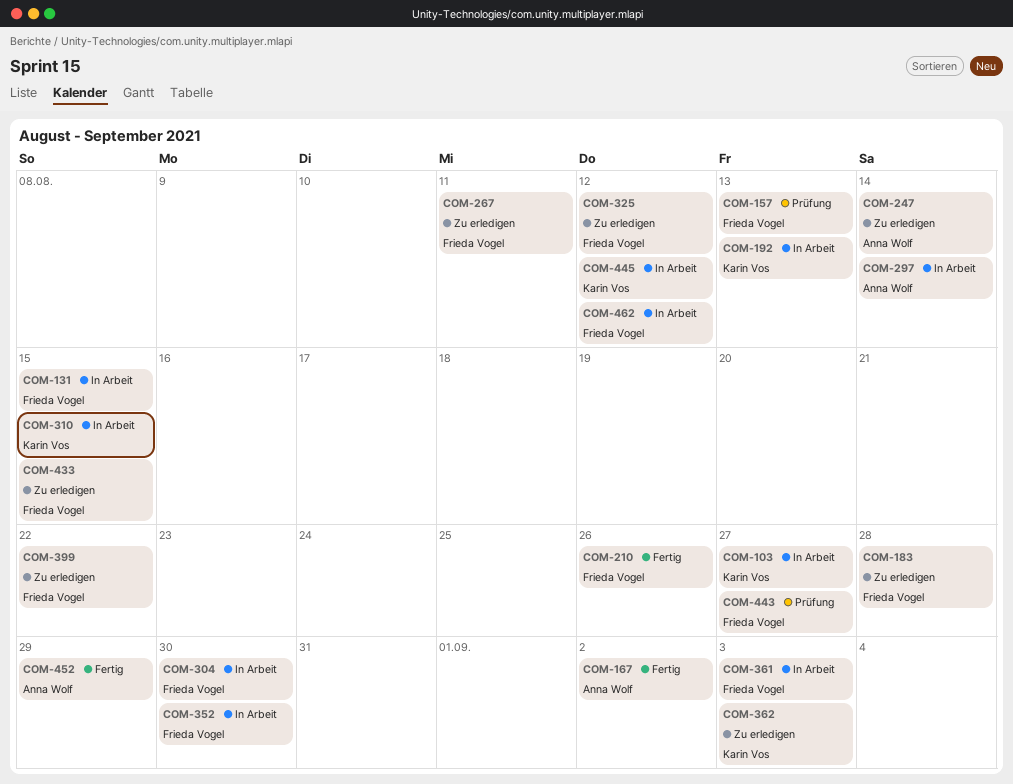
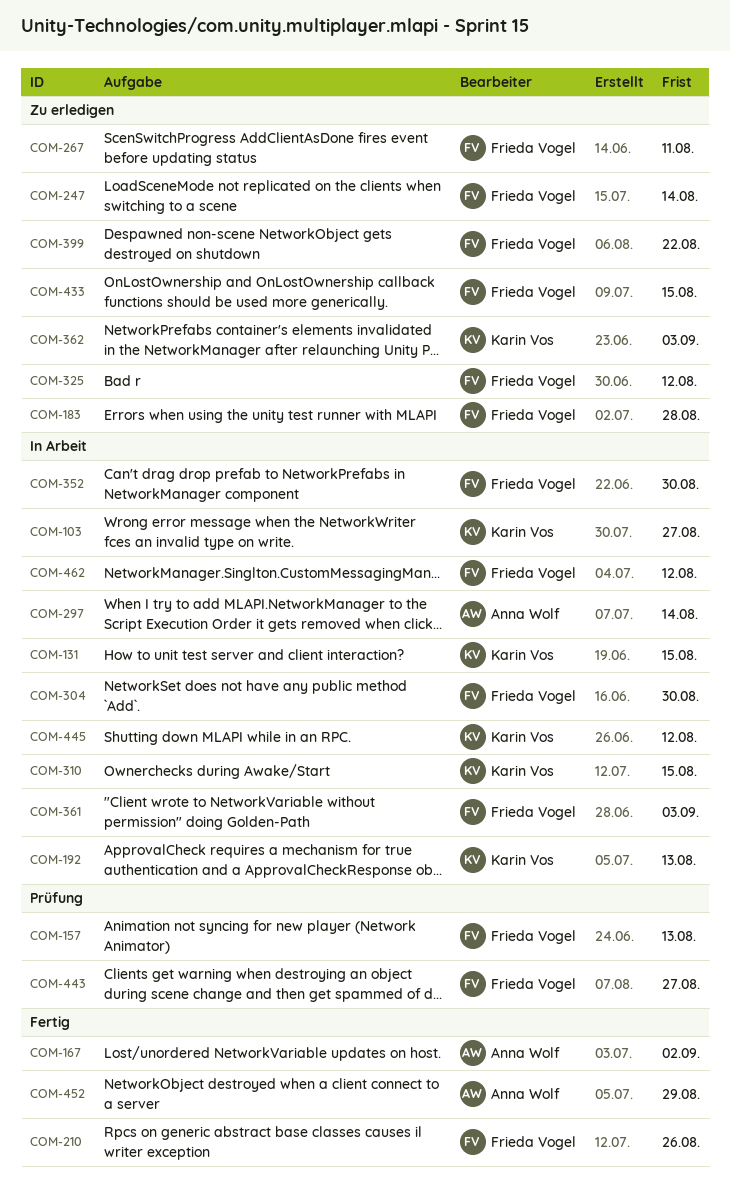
COM-131, owner: Frieda Vogel -> Karin Vos
COM-247, owner: Anna Wolf -> Frieda Vogel

